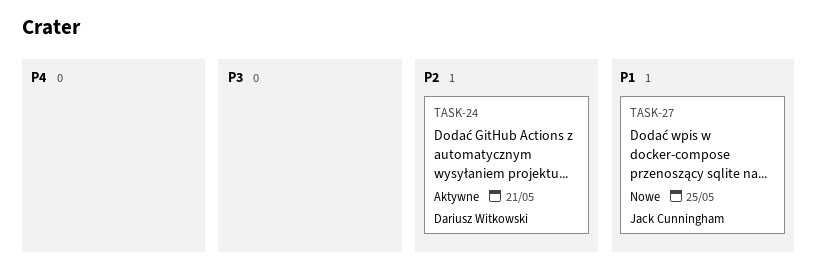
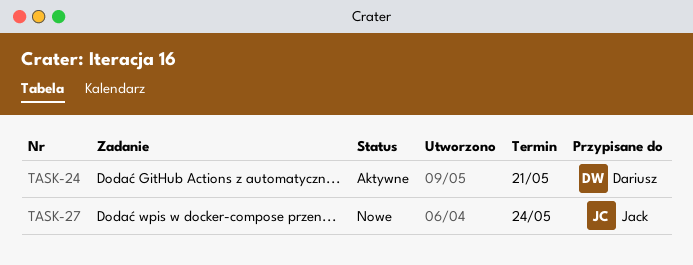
TASK-27, due: May 25 -> May 24

